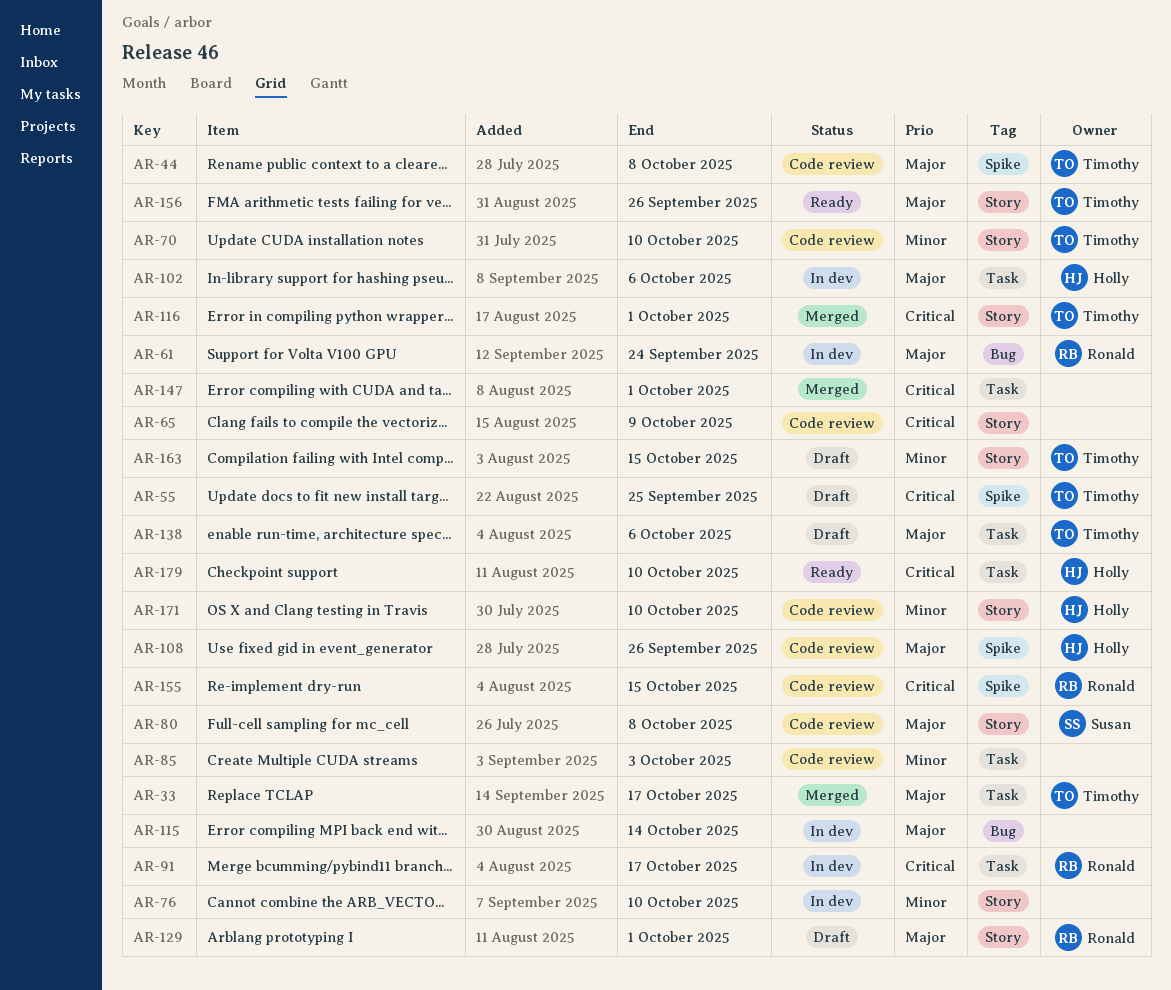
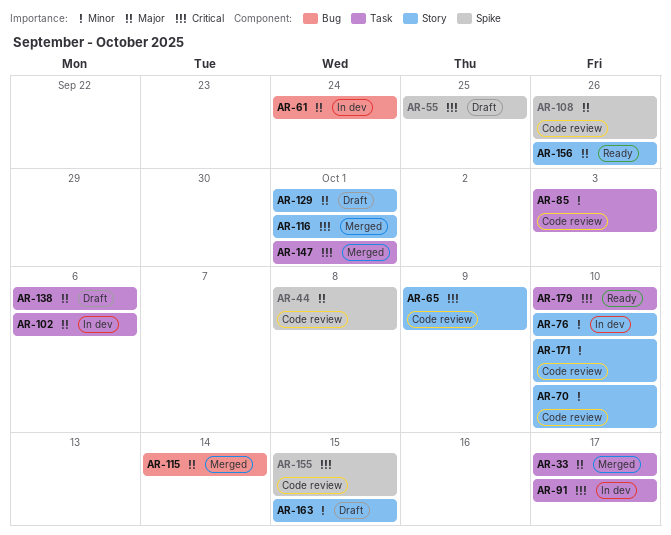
AR-80: present -> none
AR-115, status: In dev -> Merged

